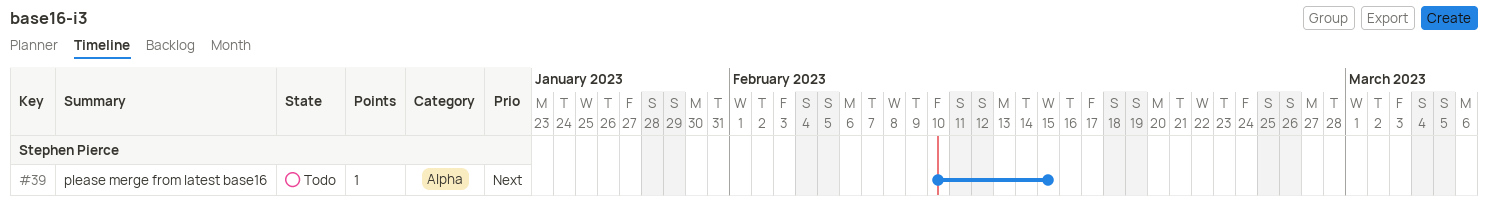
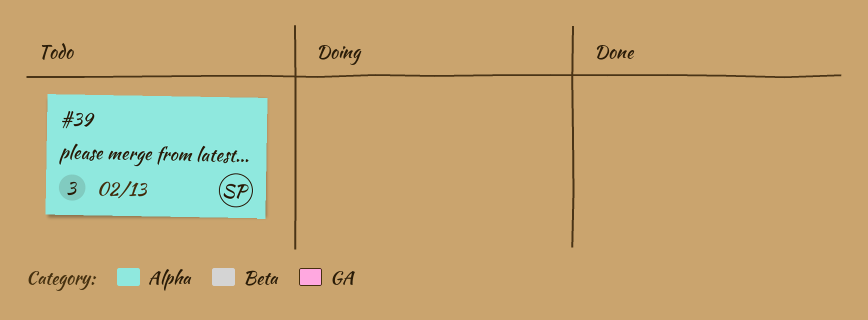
#39, estimate: 1 -> 3
#39, due: Feb 15 -> Feb 13

